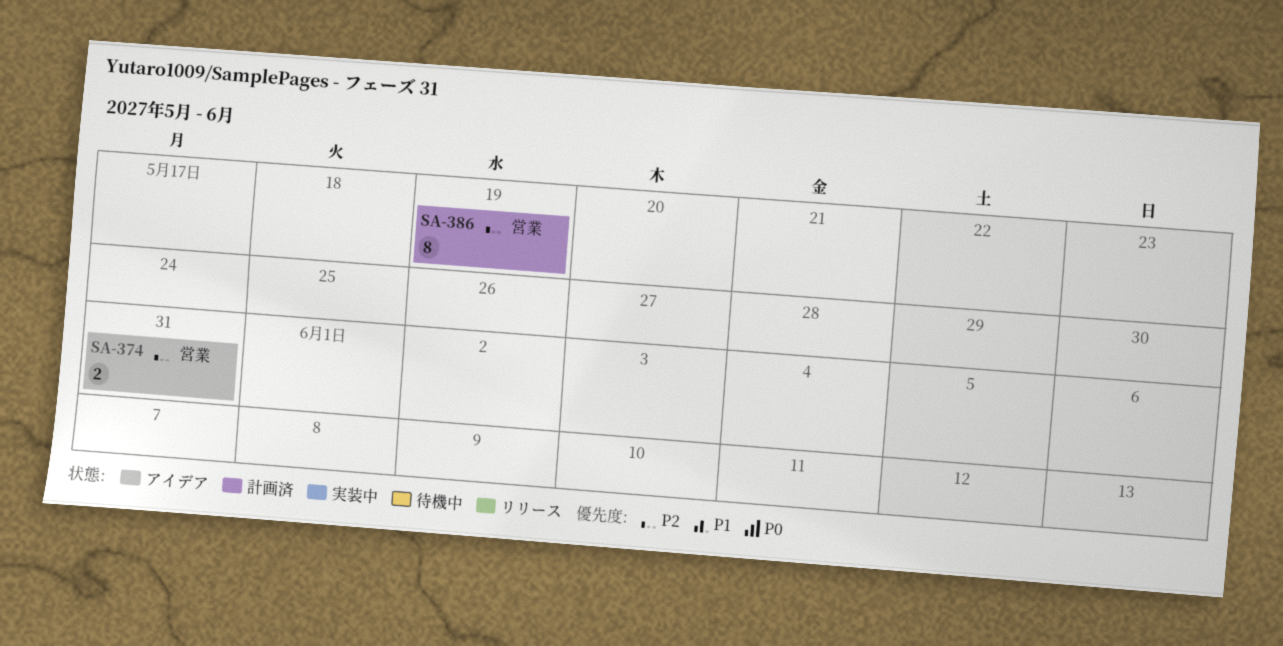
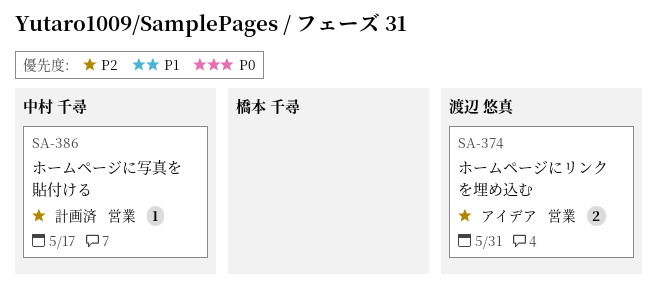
SA-386, estimate: 8 -> 1
SA-386, due: May 19 -> May 17

